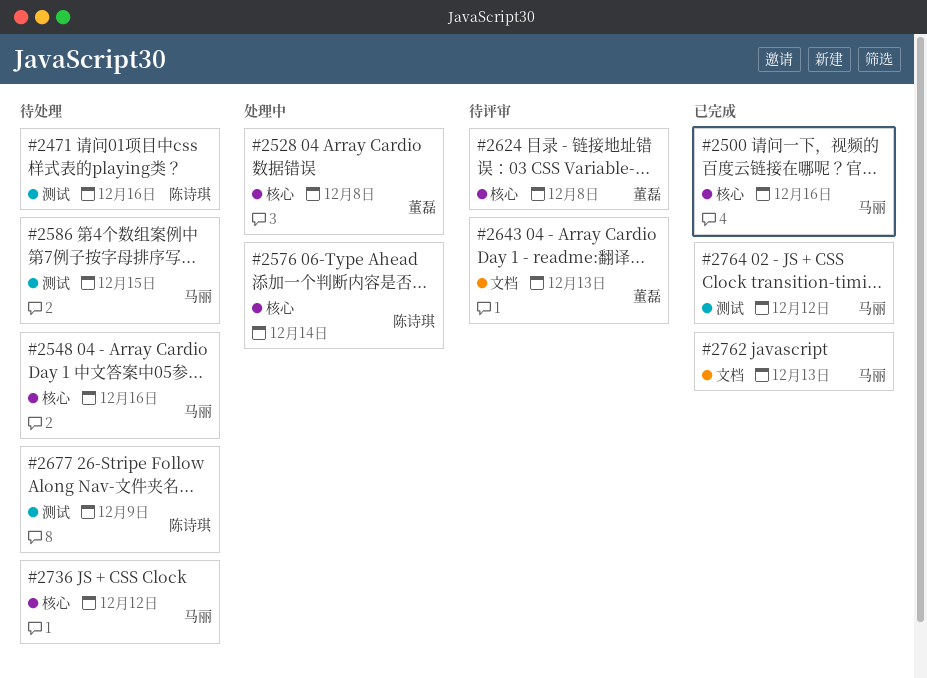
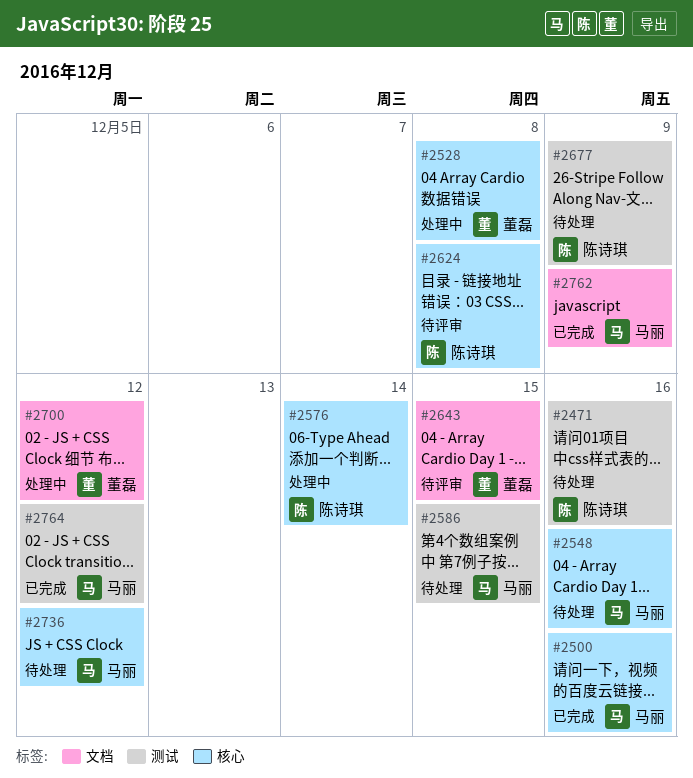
#2624, owner: 董磊 -> 陈诗琪
#2643, due: Dec 13 -> Dec 15
#2700: none -> present
#2762, due: Dec 13 -> Dec 9

